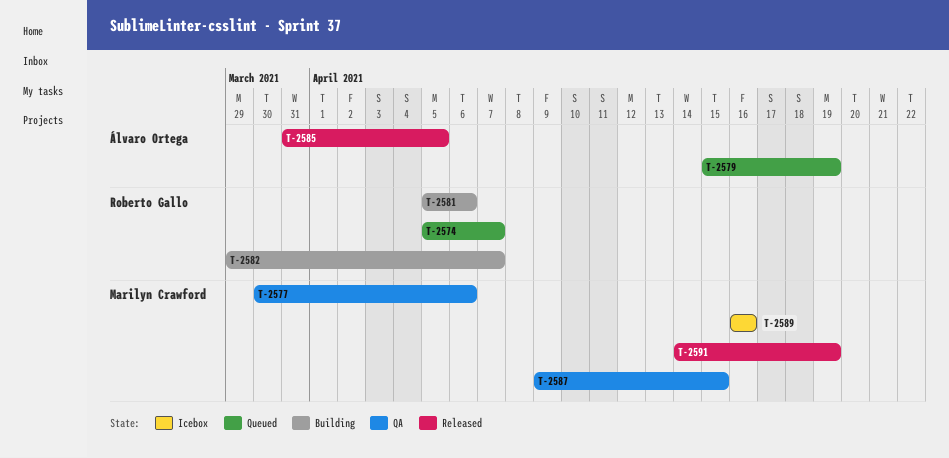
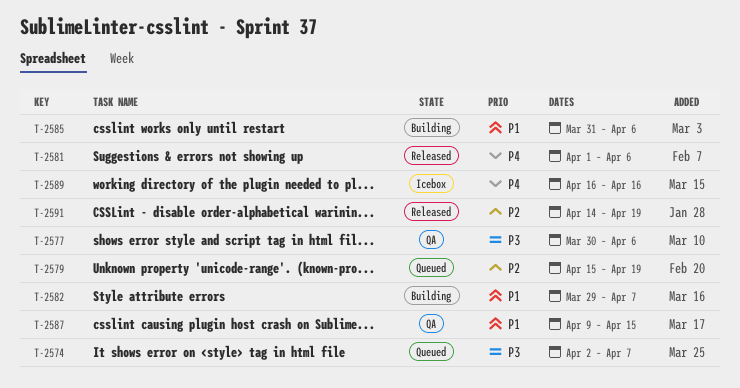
T-2574, start: Apr 5 -> Apr 2
T-2581, status: Building -> Released
T-2581, start: Apr 5 -> Apr 1
T-2585, status: Released -> Building
T-2585, due: Apr 5 -> Apr 6

